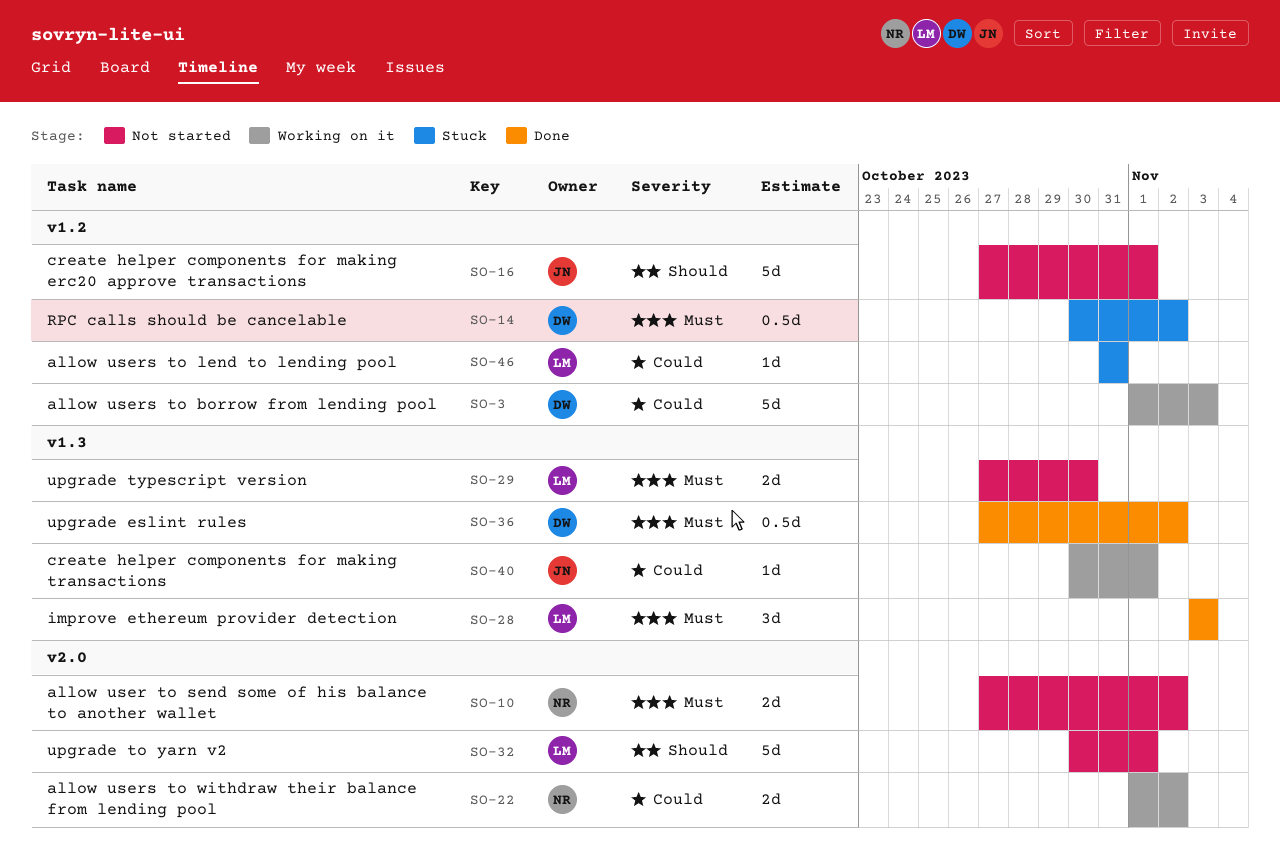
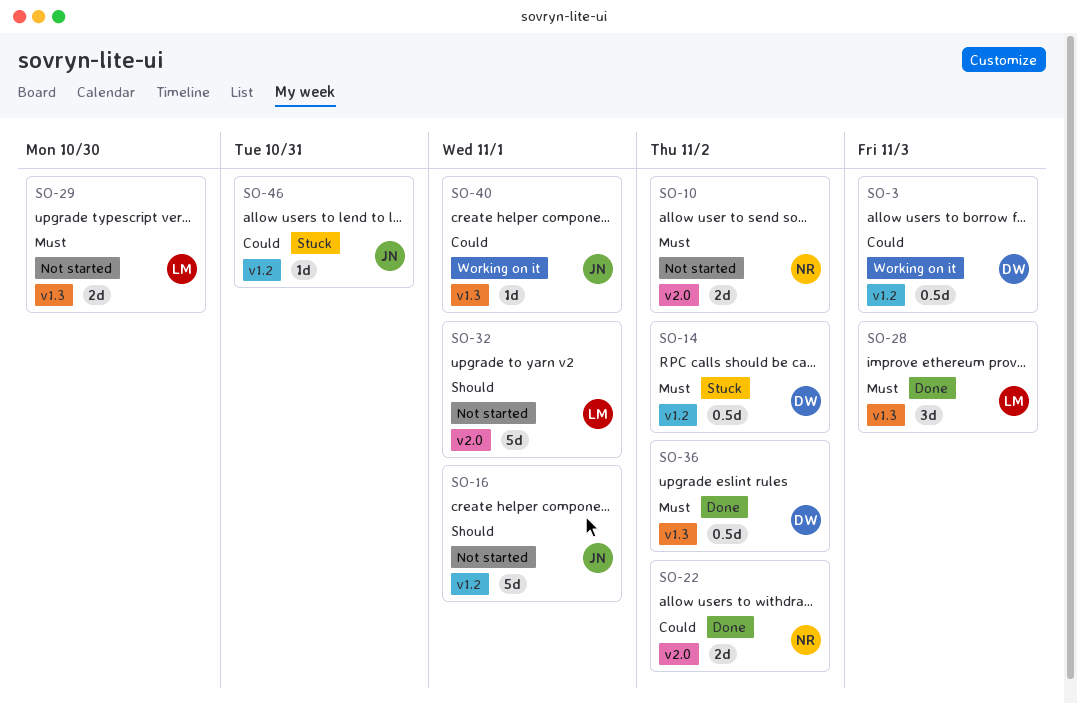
SO-3, estimate: 5d -> 0.5d
SO-22, status: Working on it -> Done
SO-46, owner: LM -> JN

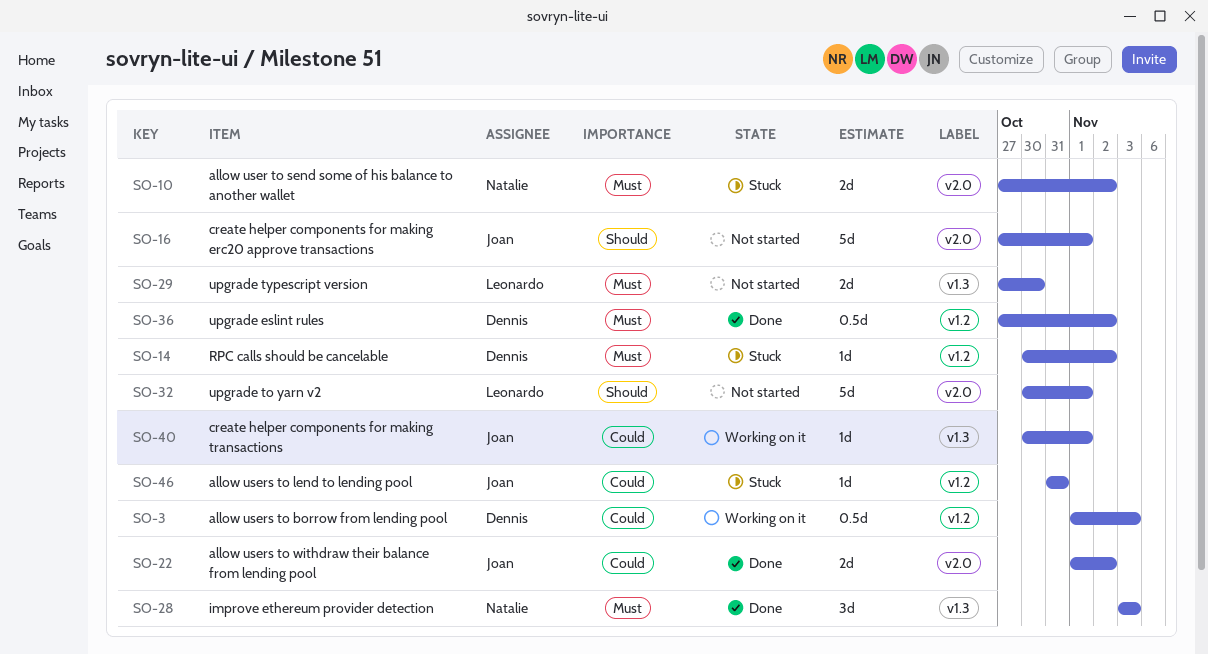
SO-10, status: Not started -> Stuck
SO-14, estimate: 0.5d -> 1d
SO-16, label: v1.2 -> v2.0
SO-22, owner: Natalie -> Joan
SO-28, owner: Leonardo -> Natalie
SO-36, label: v1.3 -> v1.2

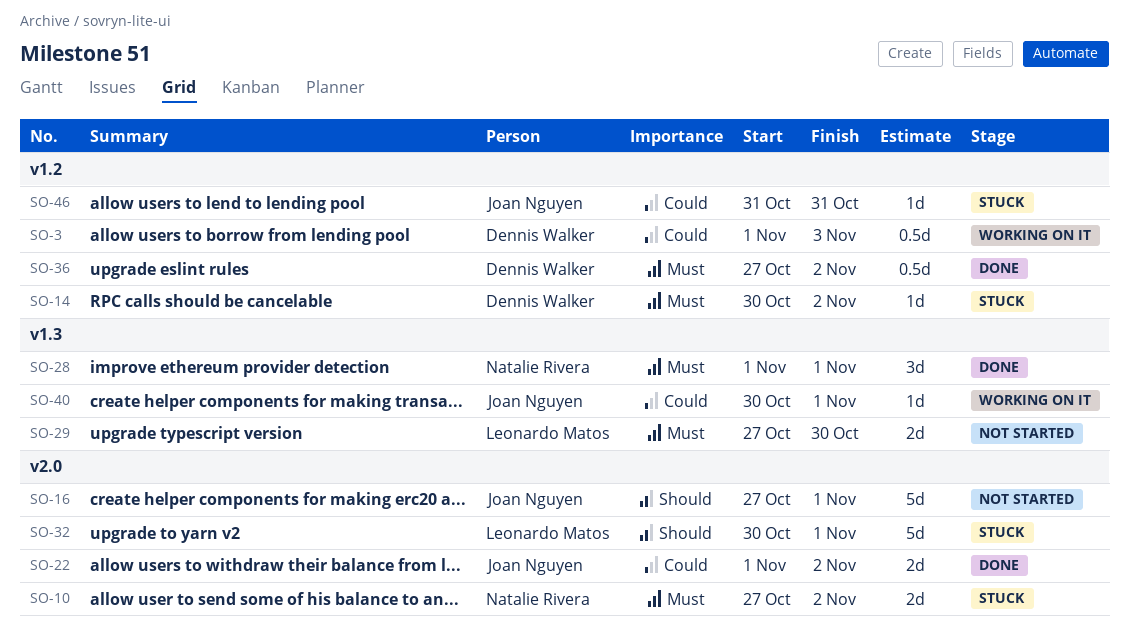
SO-28, start: Nov 3 -> Nov 1
SO-28, due: Nov 3 -> Nov 1
SO-32, status: Not started -> Stuck

